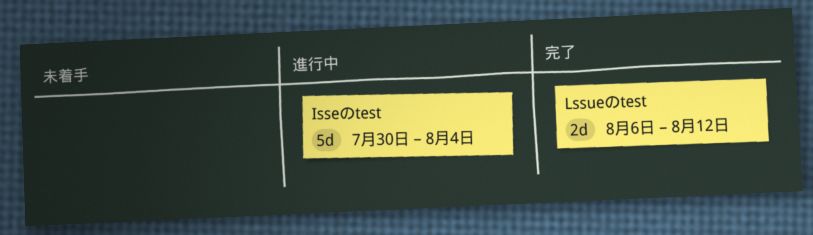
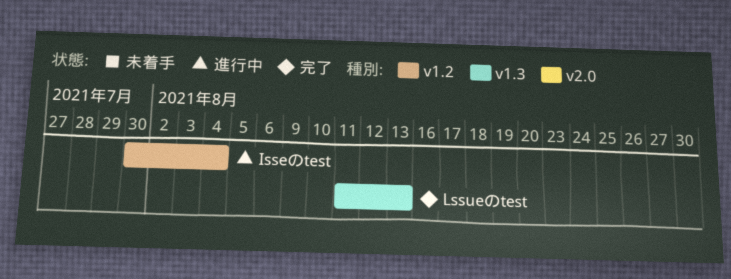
Lssueのtest, start: Aug 6 -> Aug 11
Lssueのtest, due: Aug 12 -> Aug 13

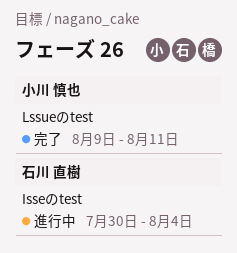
Lssueのtest, start: Aug 11 -> Aug 9
Lssueのtest, due: Aug 13 -> Aug 11

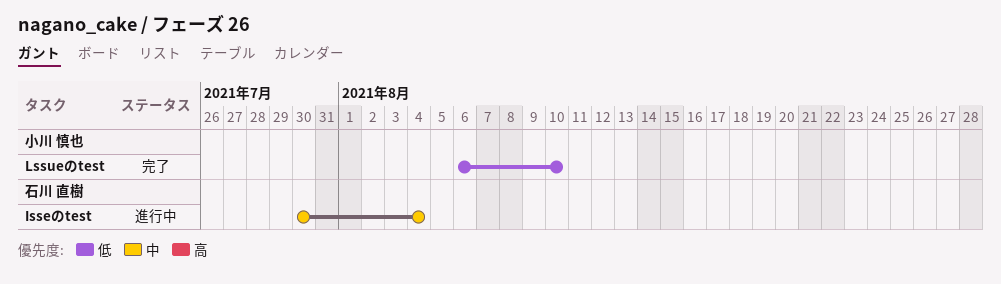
Lssueのtest, start: Aug 9 -> Aug 6
Lssueのtest, due: Aug 11 -> Aug 10

